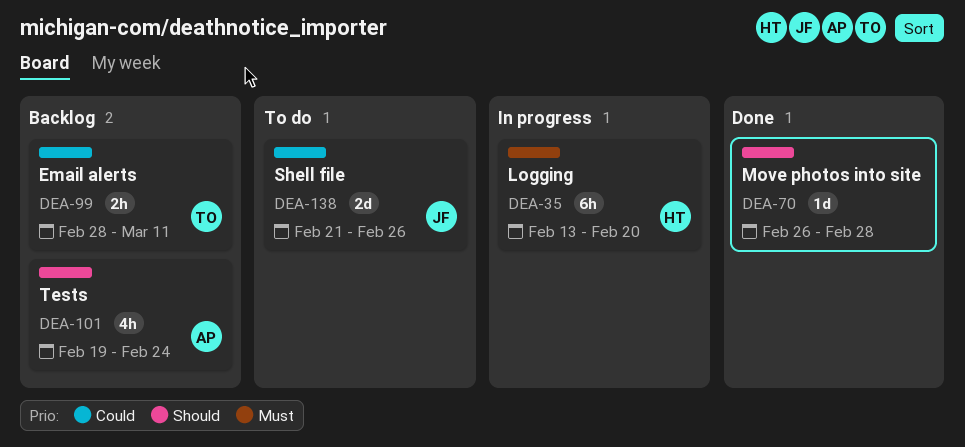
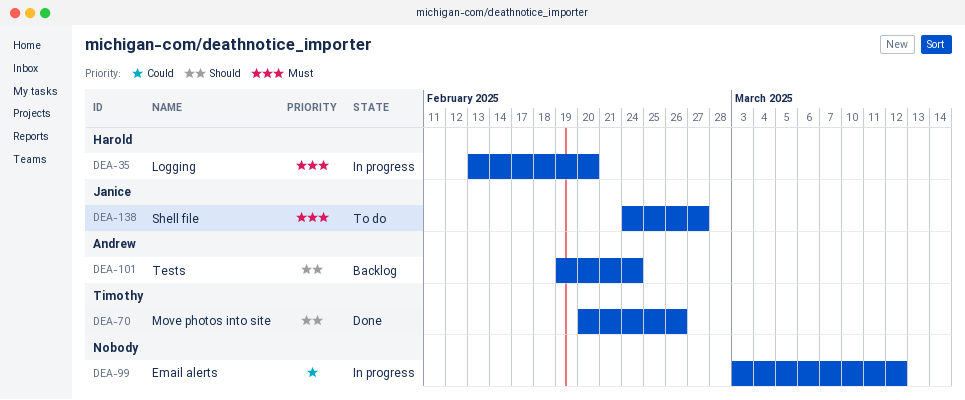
DEA-70, owner: none -> Timothy
DEA-70, start: Feb 26 -> Feb 20
DEA-70, due: Feb 28 -> Feb 26
DEA-99, status: Backlog -> In progress
DEA-99, owner: Timothy -> none
DEA-99, start: Feb 28 -> Mar 3
DEA-99, due: Mar 11 -> Mar 12
DEA-138, priority: Could -> Must
DEA-138, start: Feb 21 -> Feb 24
DEA-138, due: Feb 26 -> Feb 27

